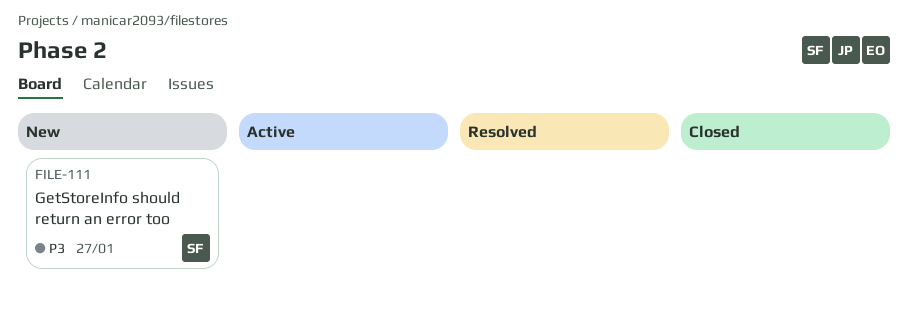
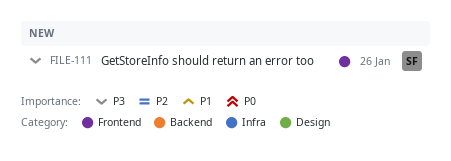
FILE-111, due: Jan 27 -> Jan 26

